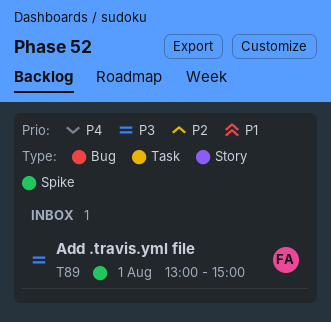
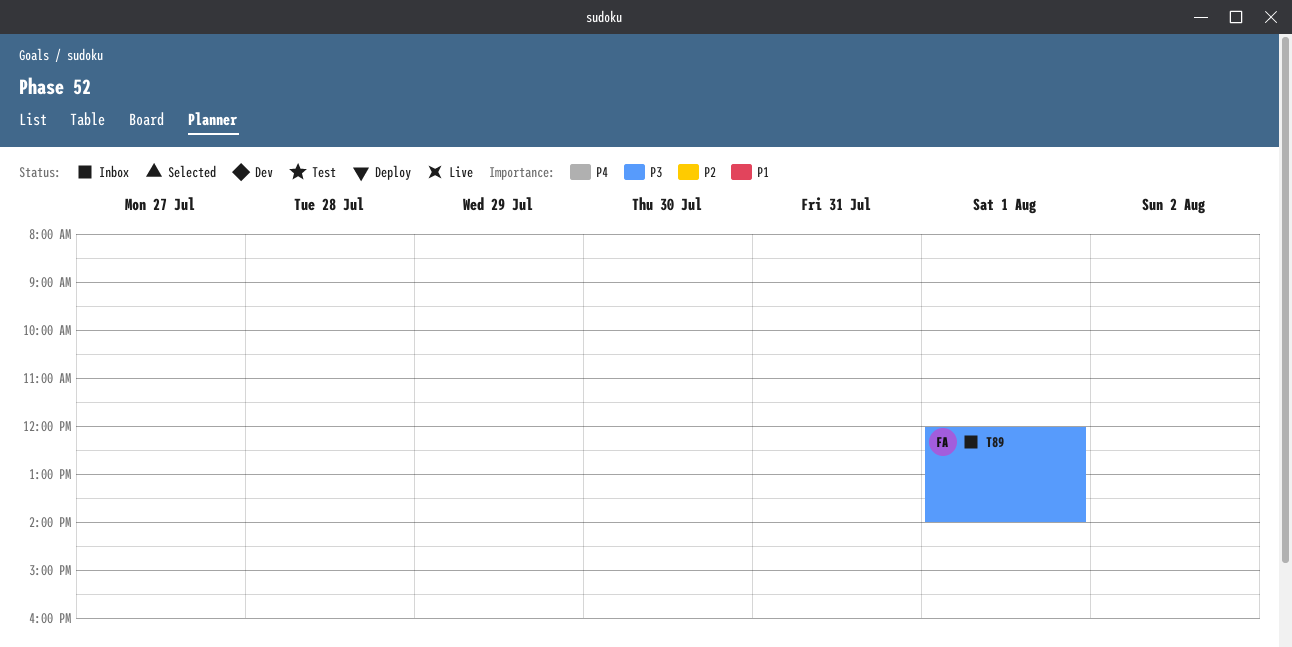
T89, begins: 13:00 -> 12:00
T89, ends: 15:00 -> 14:00

